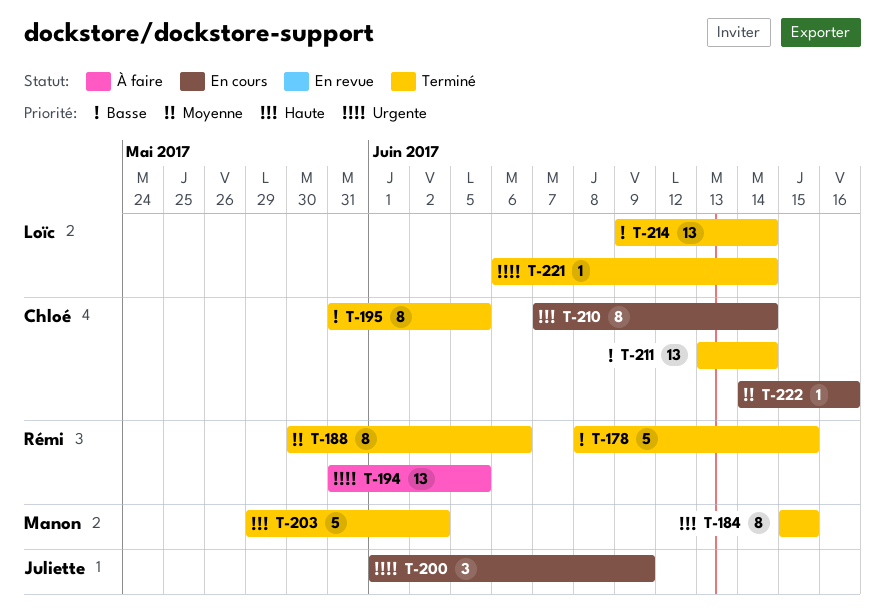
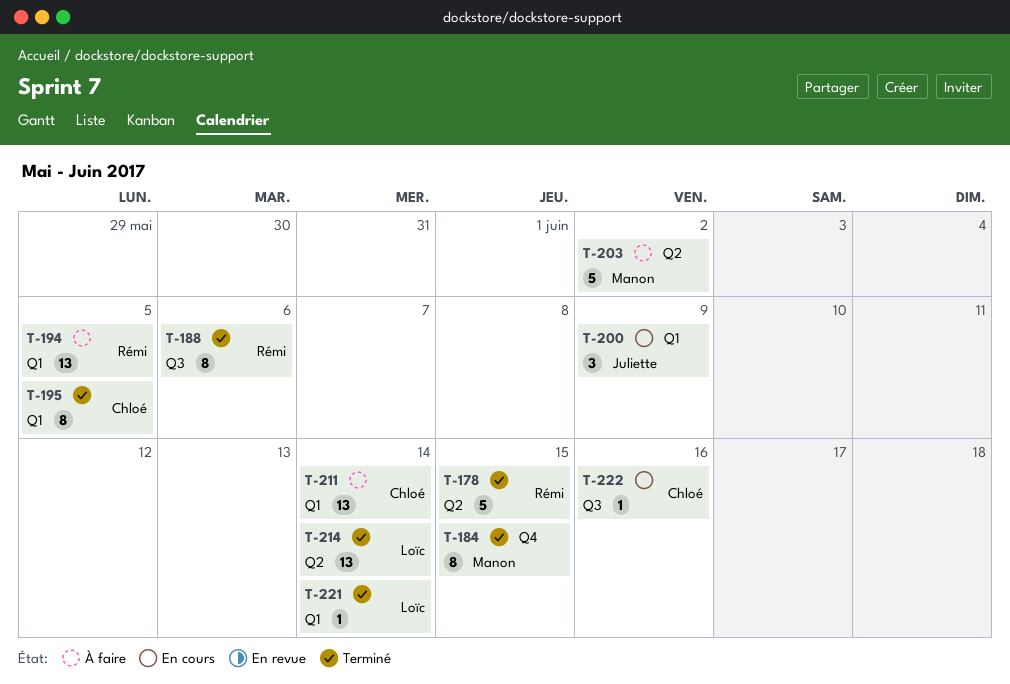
T-203, status: Terminé -> À faire
T-210: present -> none
T-211, status: Terminé -> À faire

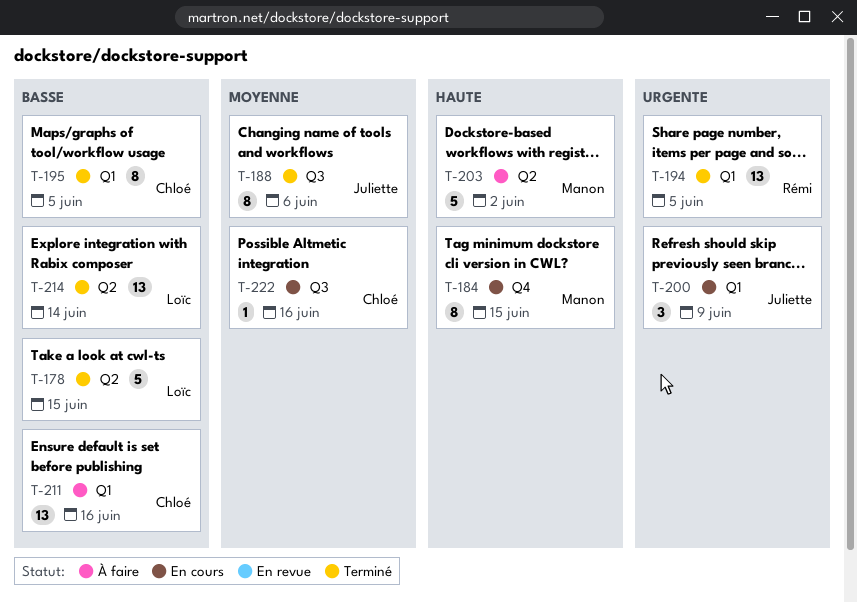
T-178, owner: Rémi -> Loïc
T-184, status: Terminé -> En cours
T-188, owner: Rémi -> Juliette
T-194, status: À faire -> Terminé
T-211, due: Jun 14 -> Jun 16
T-221: present -> none

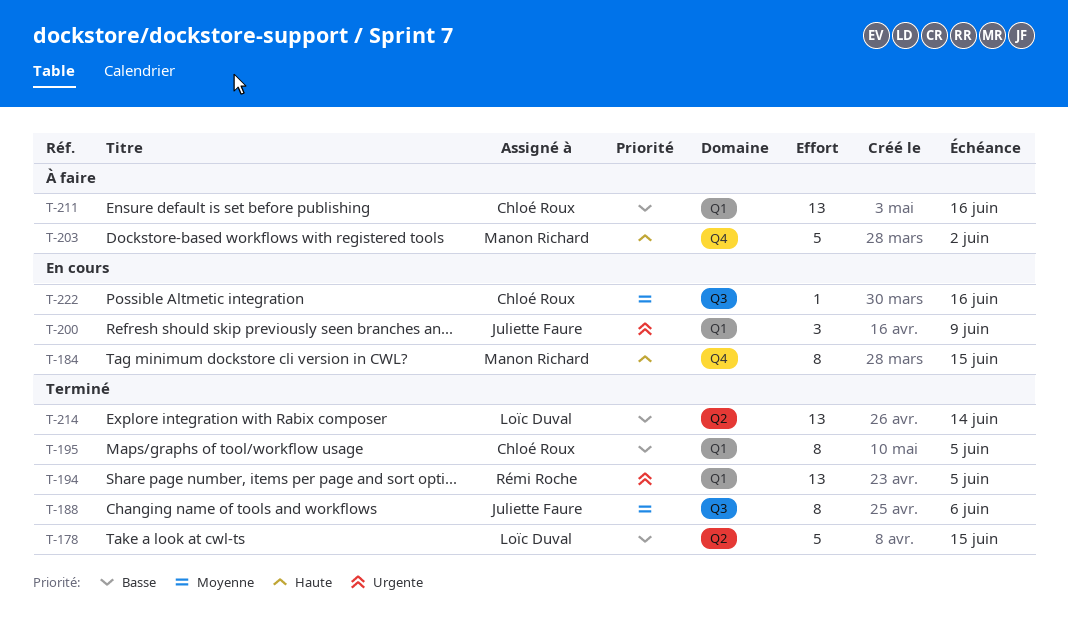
T-203, label: Q2 -> Q4

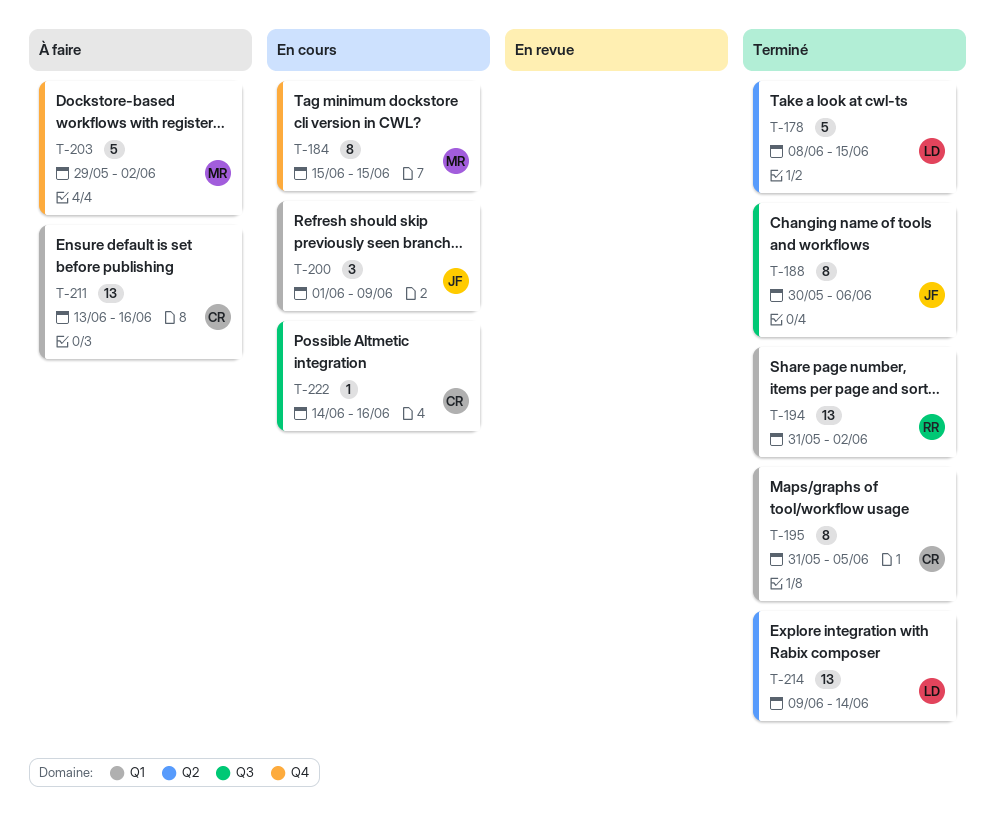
T-194, due: Jun 5 -> Jun 2

